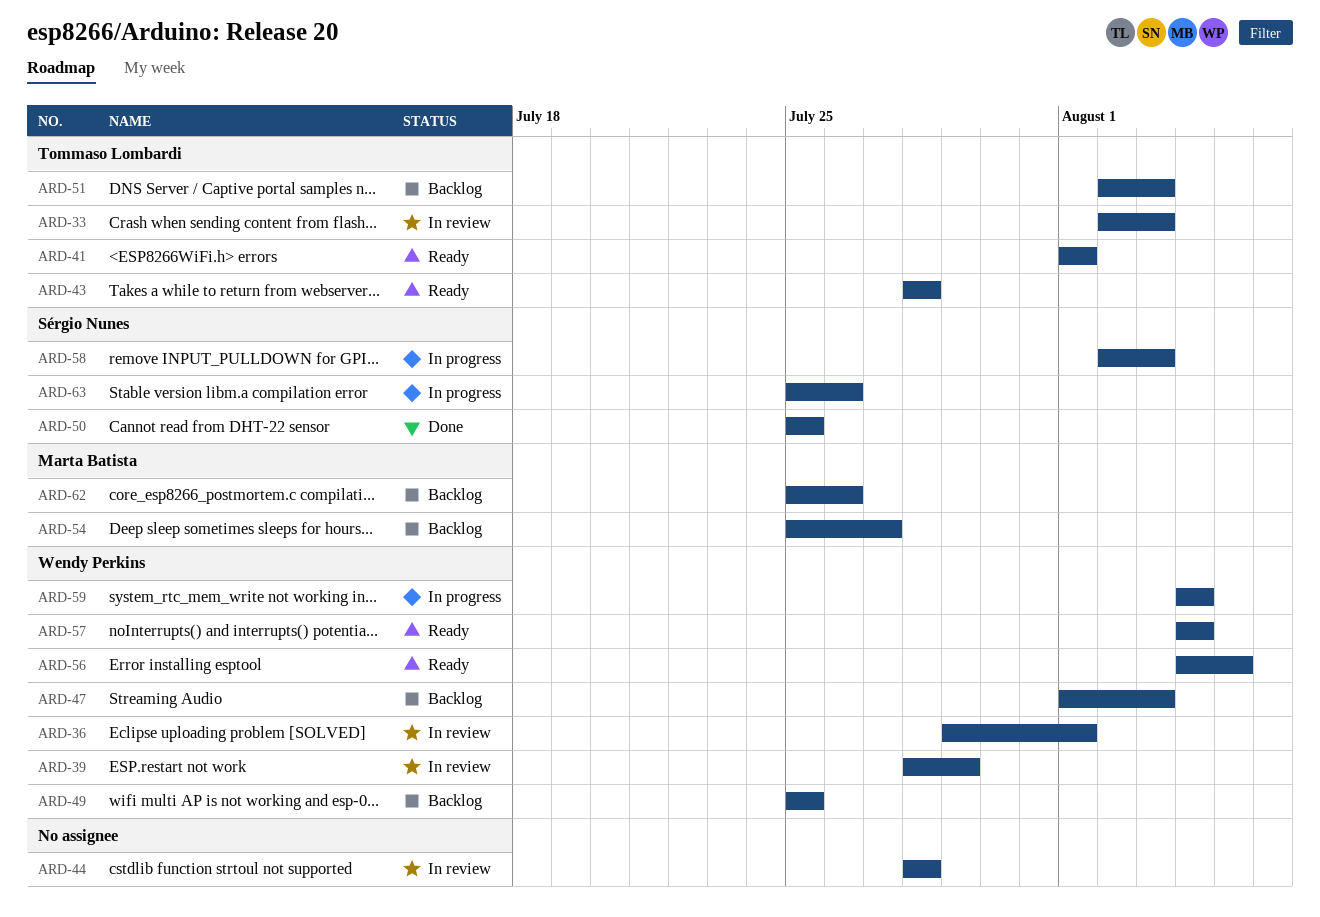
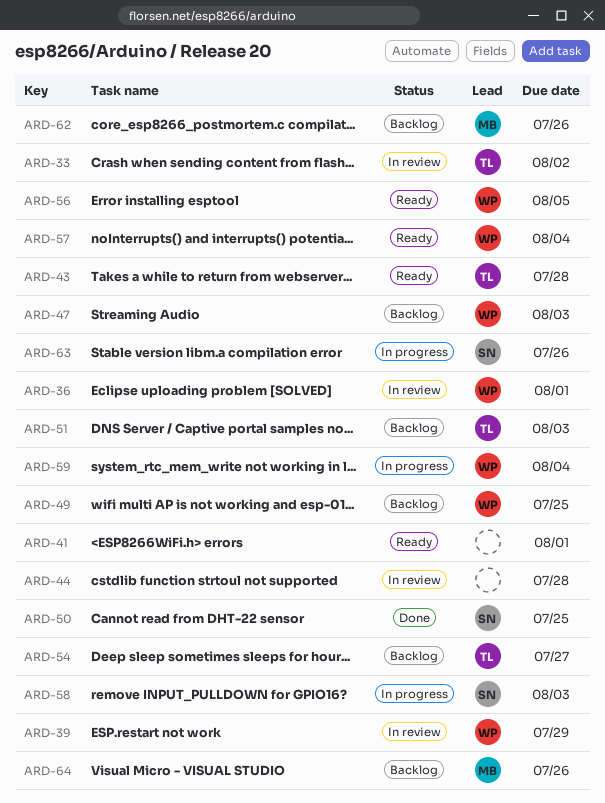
ARD-33, due: Aug 3 -> Aug 2
ARD-41, owner: Tommaso Lombardi -> none
ARD-54, owner: Marta Batista -> Tommaso Lombardi
ARD-64: none -> present

